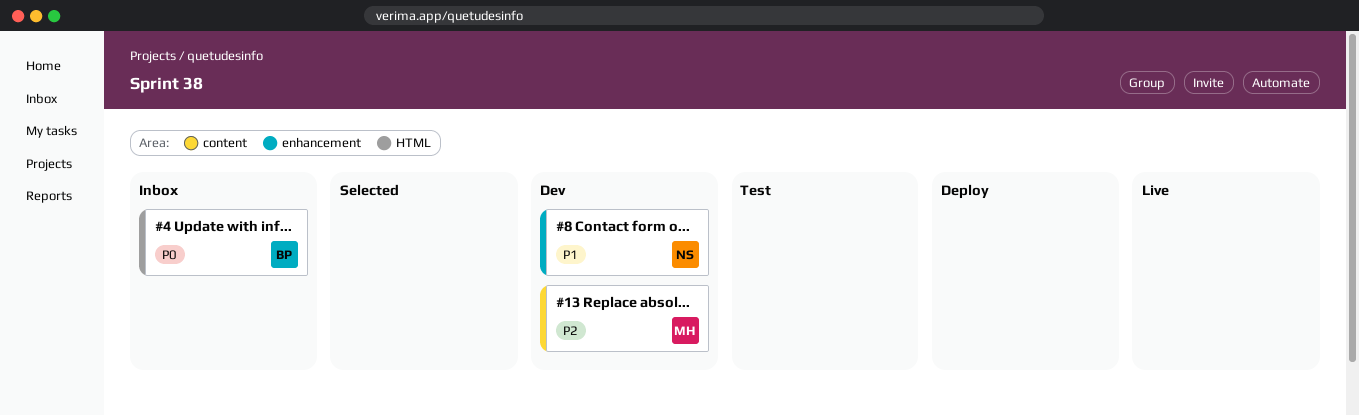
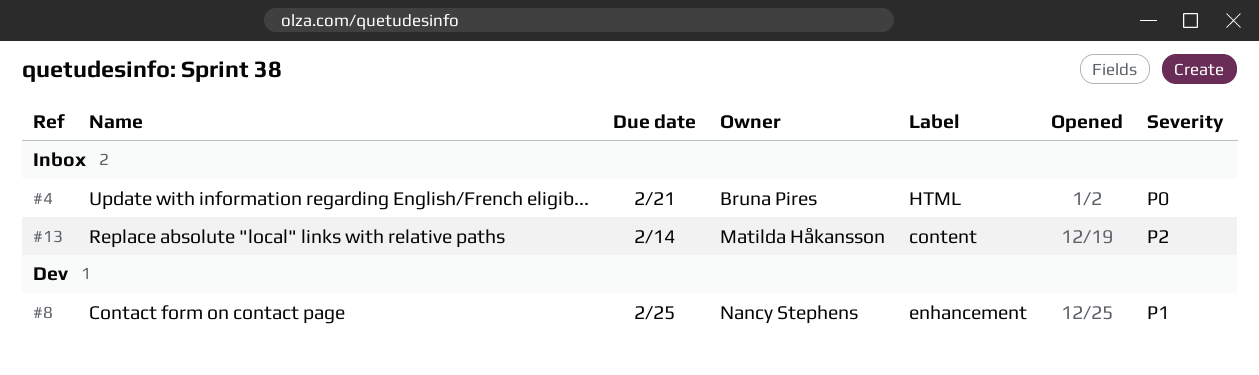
#13, status: Dev -> Inbox

